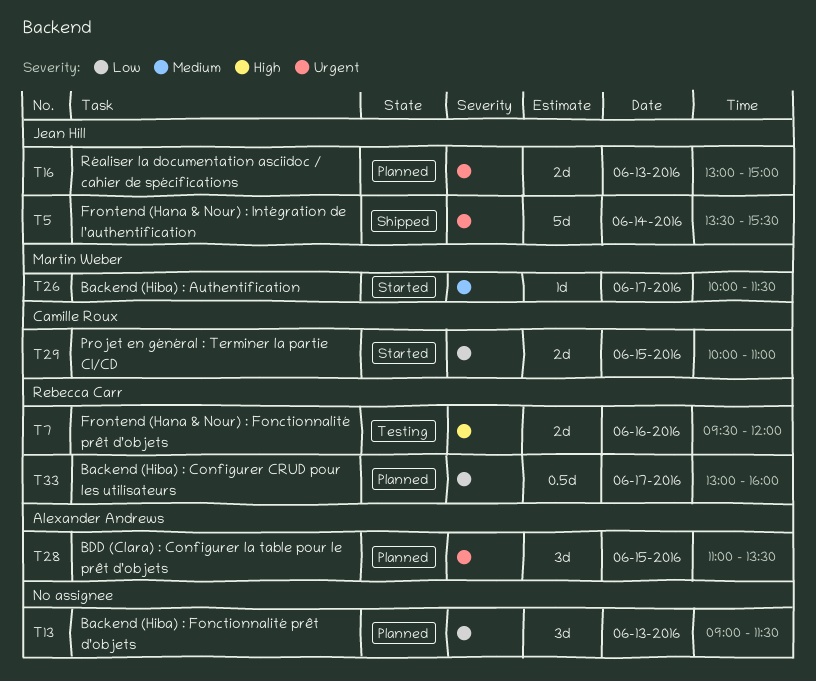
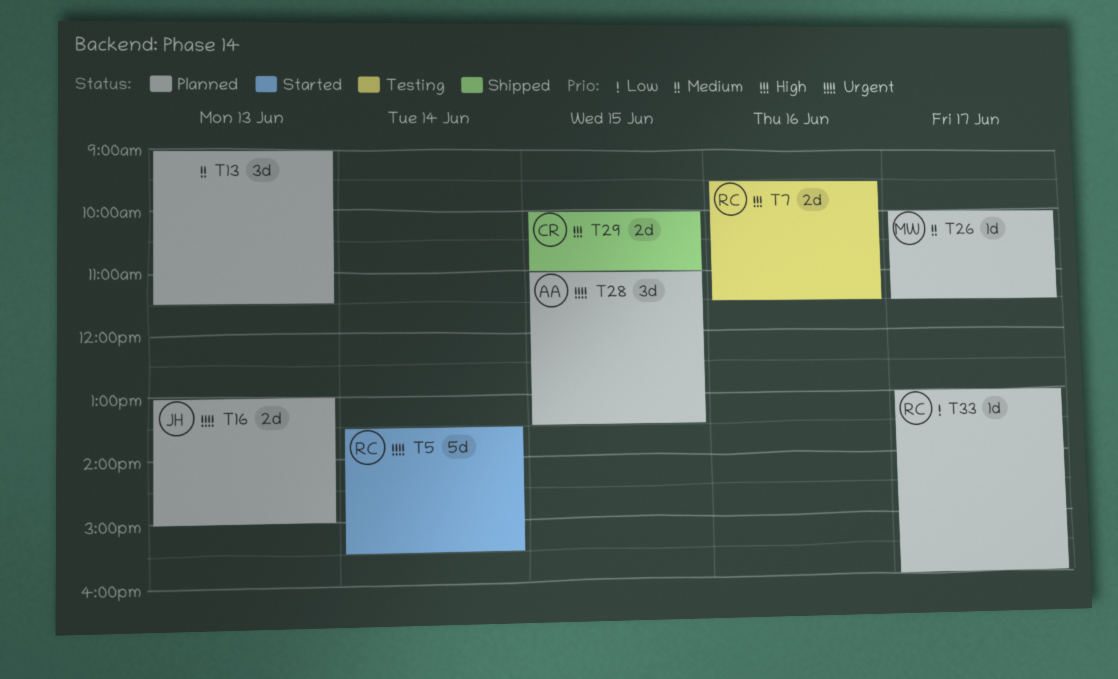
T5, status: Shipped -> Started
T5, owner: Jean Hill -> Rebecca Carr
T7, ends: 12:00 -> 11:30
T13, priority: Low -> Medium
T26, status: Started -> Planned
T29, status: Started -> Shipped
T29, priority: Low -> High
T33, estimate: 0.5d -> 1d

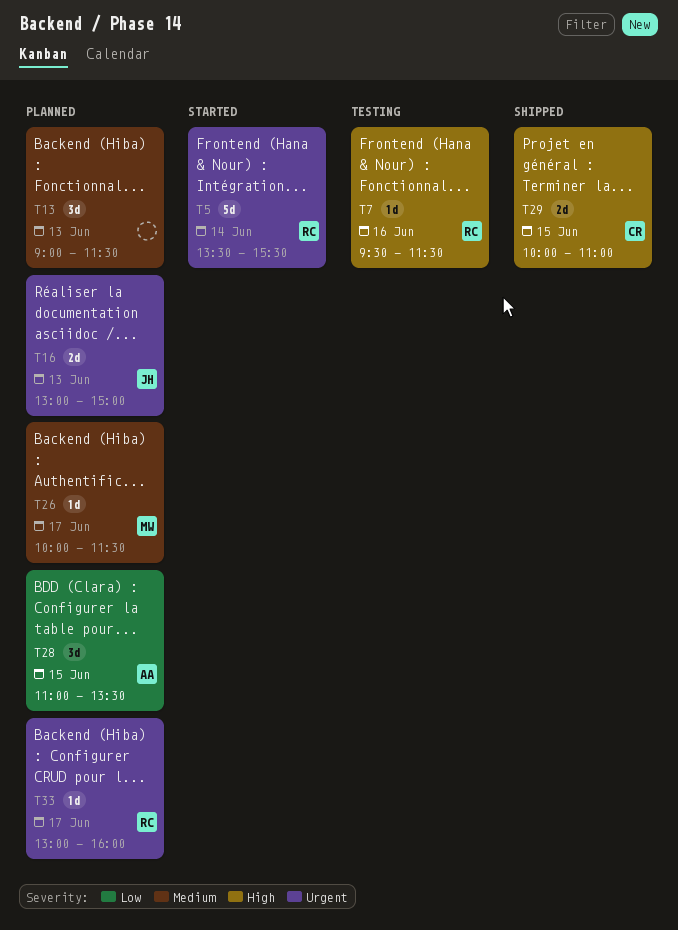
T7, estimate: 2d -> 1d
T28, priority: Urgent -> Low
T33, priority: Low -> Urgent

